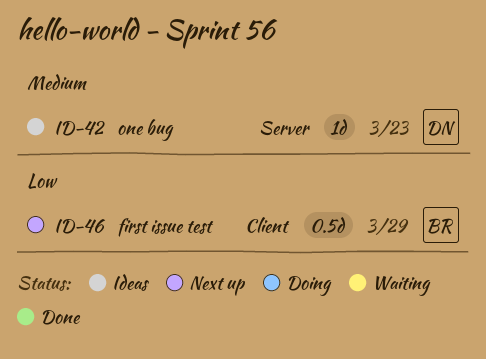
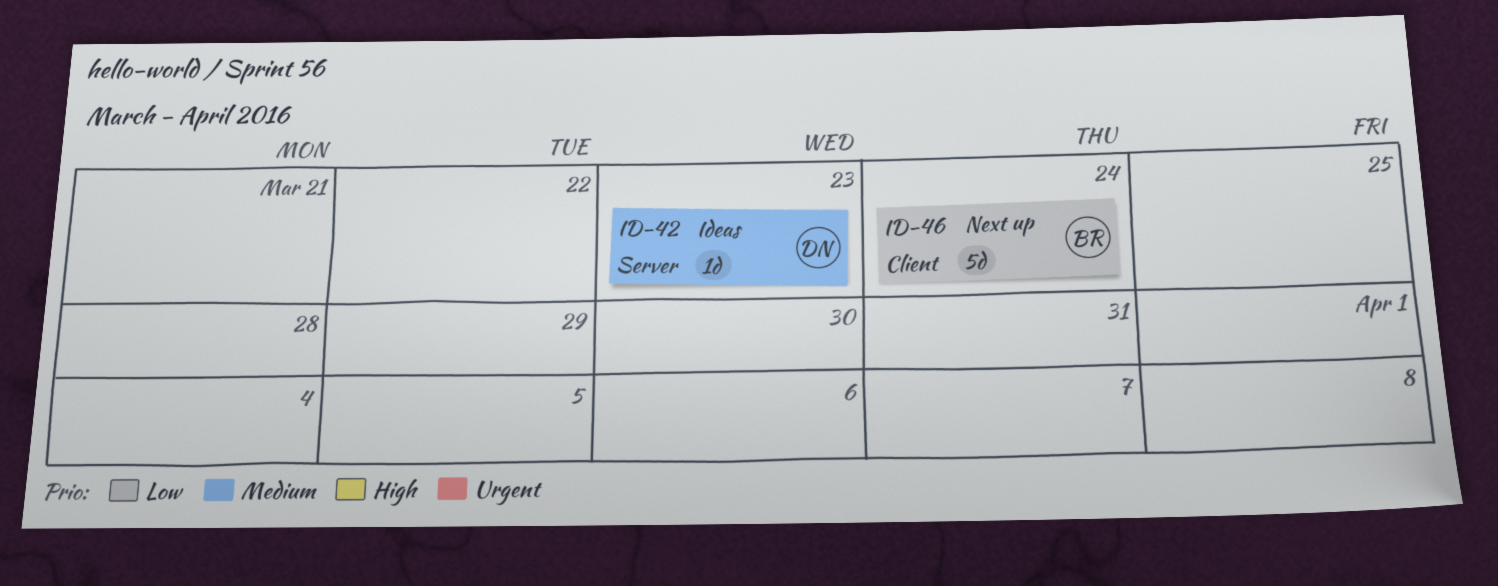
ID-46, estimate: 0.5d -> 5d
ID-46, due: Mar 29 -> Mar 24

